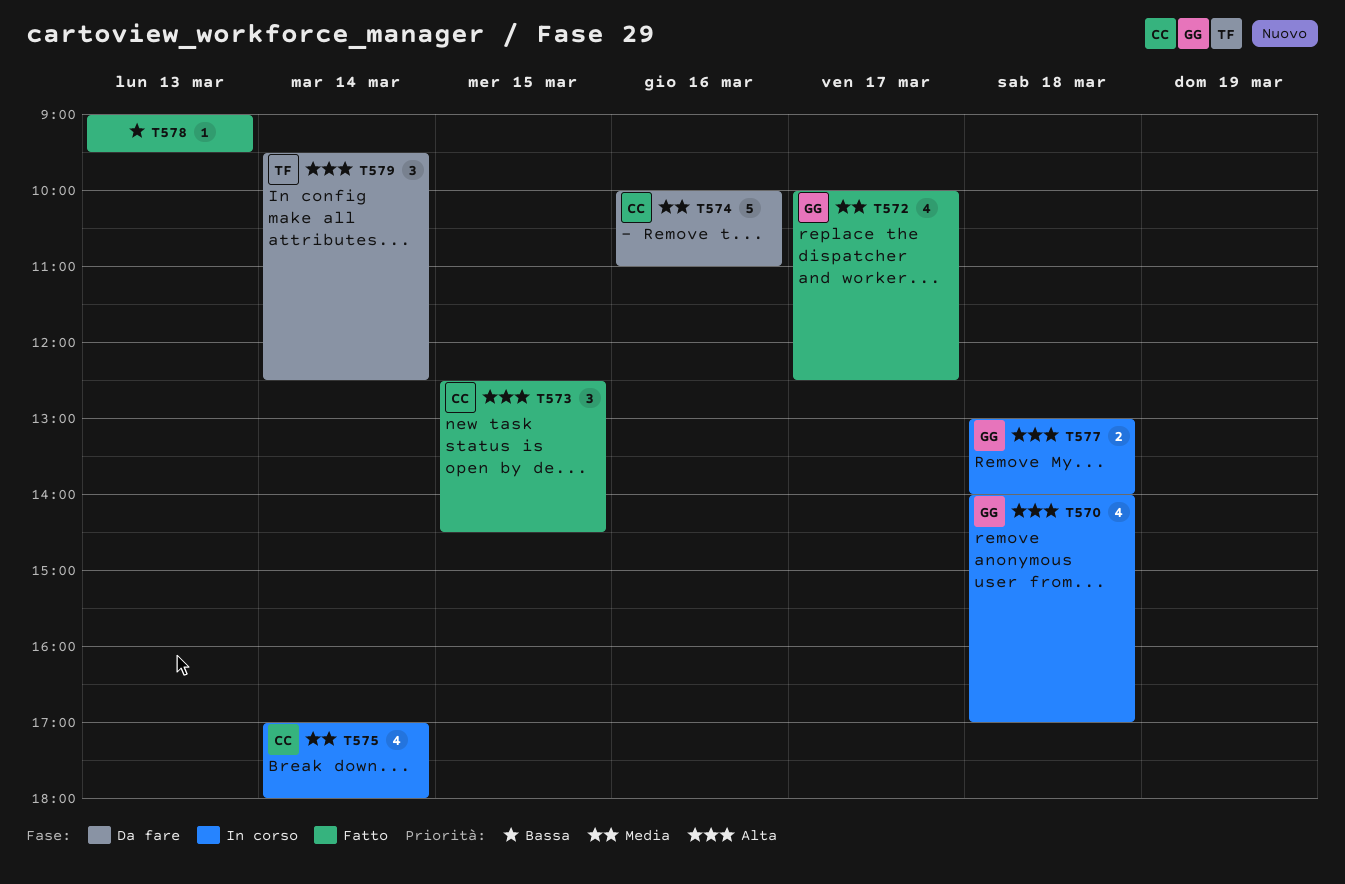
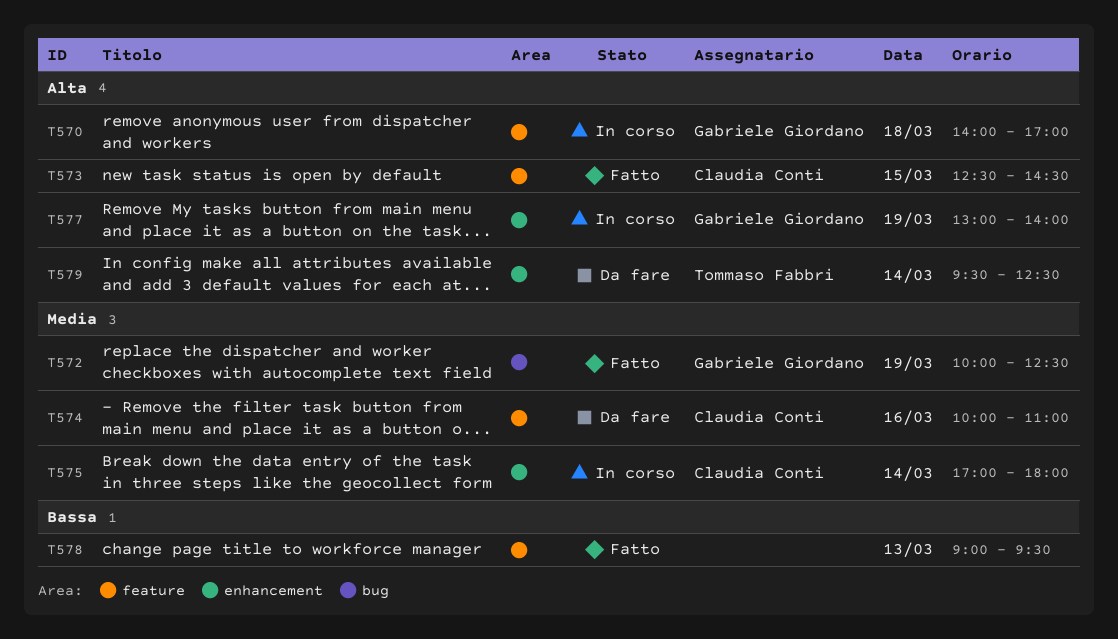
T572, day: Mar 17 -> Mar 19
T577, day: Mar 18 -> Mar 19

